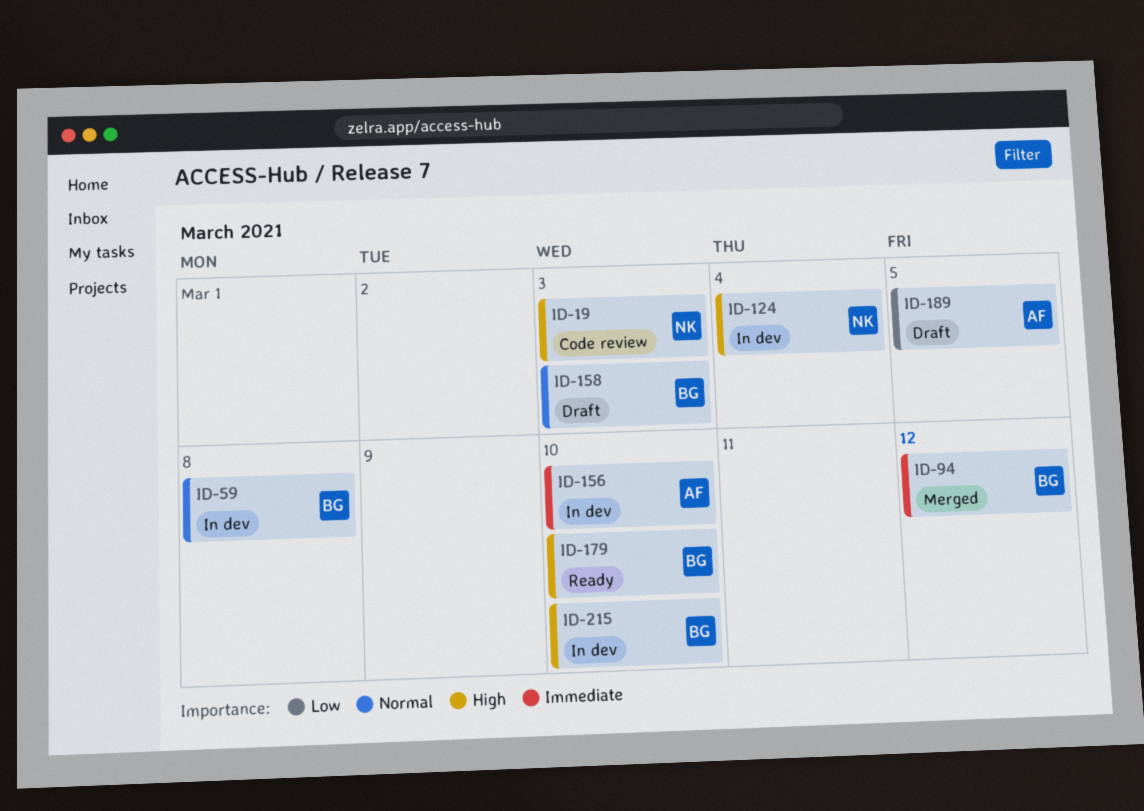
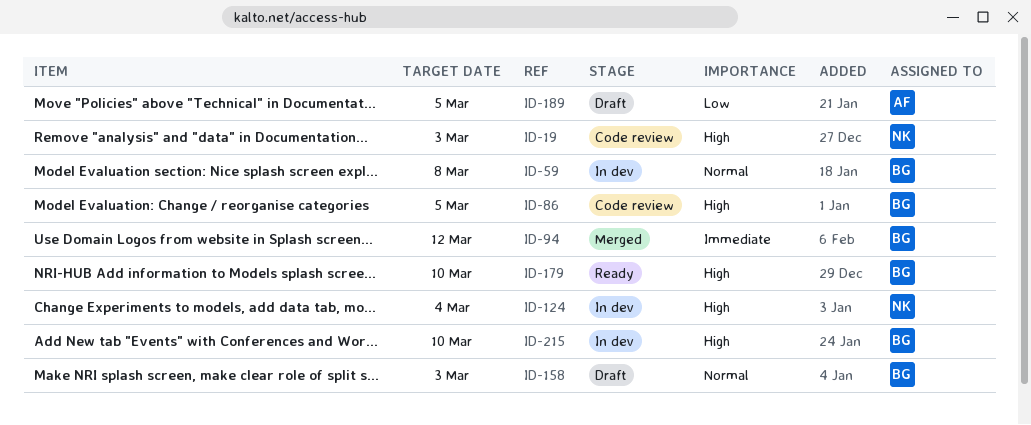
ID-86: none -> present
ID-156: present -> none

